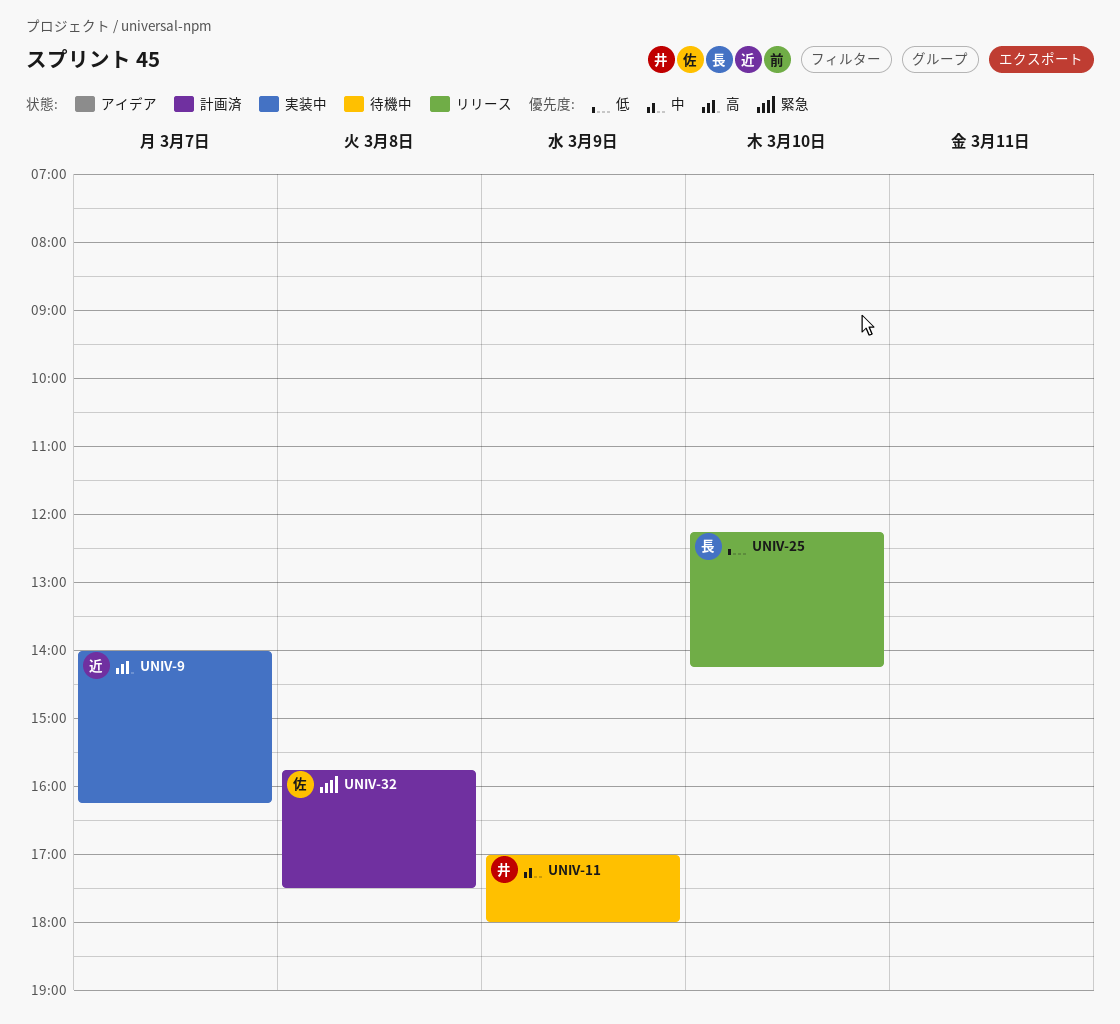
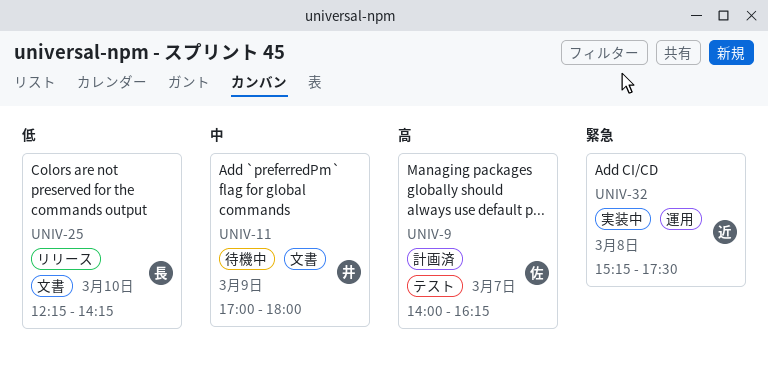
UNIV-9, status: 実装中 -> 計画済
UNIV-9, owner: 近 -> 佐
UNIV-32, status: 計画済 -> 実装中
UNIV-32, owner: 佐 -> 近
UNIV-32, begins: 15:45 -> 15:15

